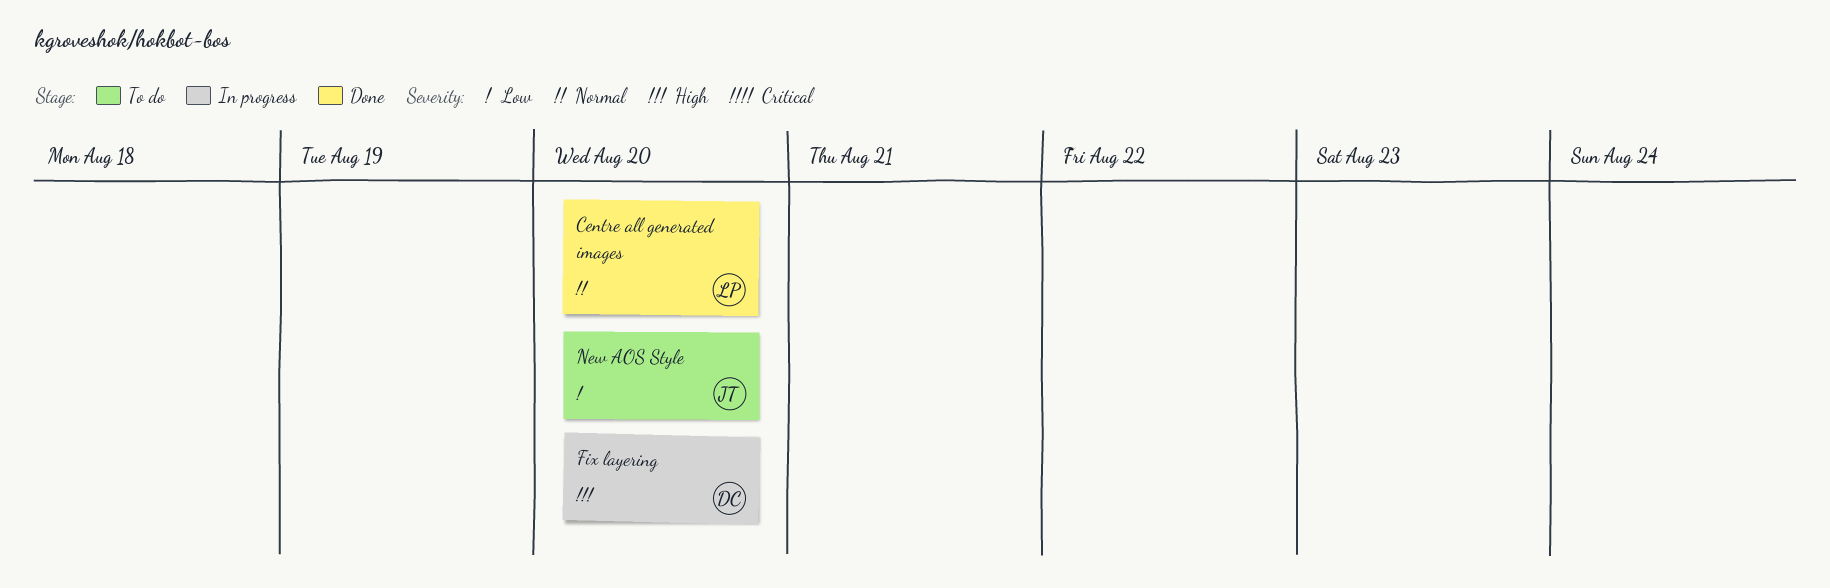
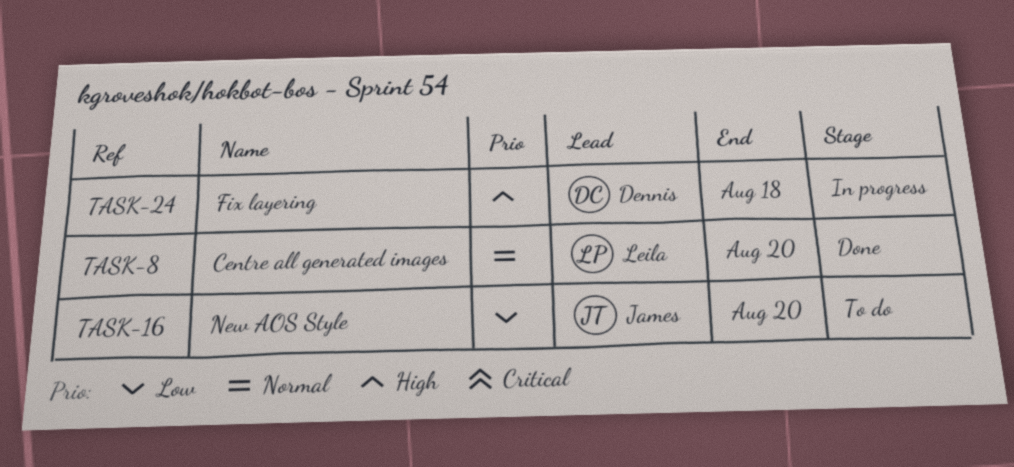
Fix layering, due: Aug 20 -> Aug 18

